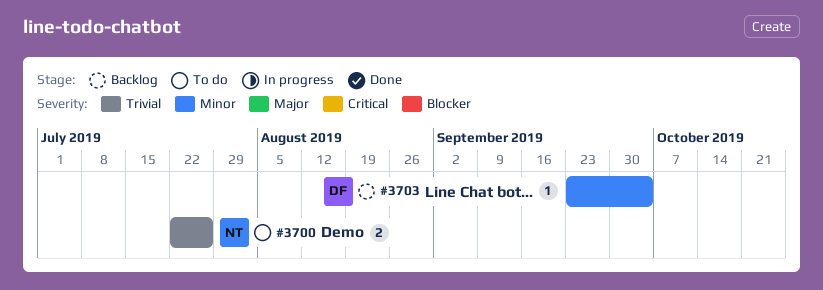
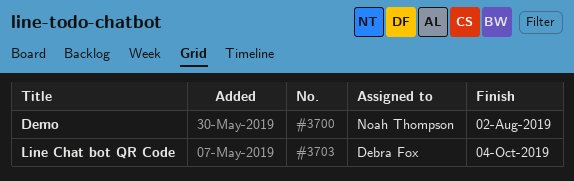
#3700, due: Jul 26 -> Aug 2

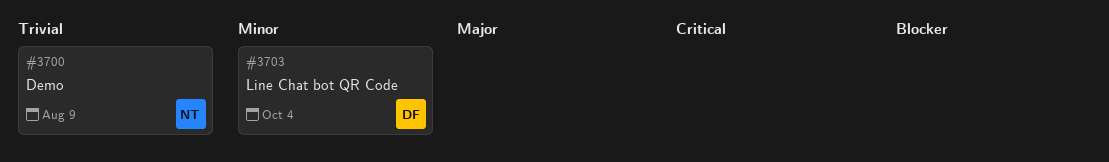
#3700, due: Aug 2 -> Aug 9

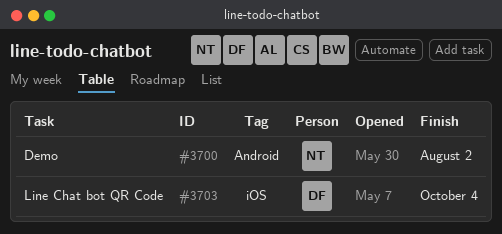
#3700, due: Aug 9 -> Aug 2

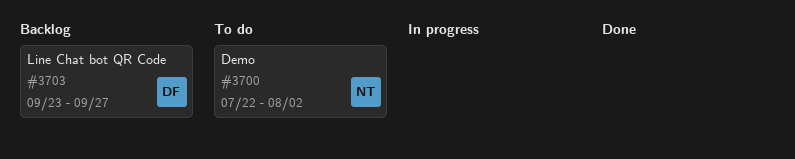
#3703, due: Oct 4 -> Sep 27

